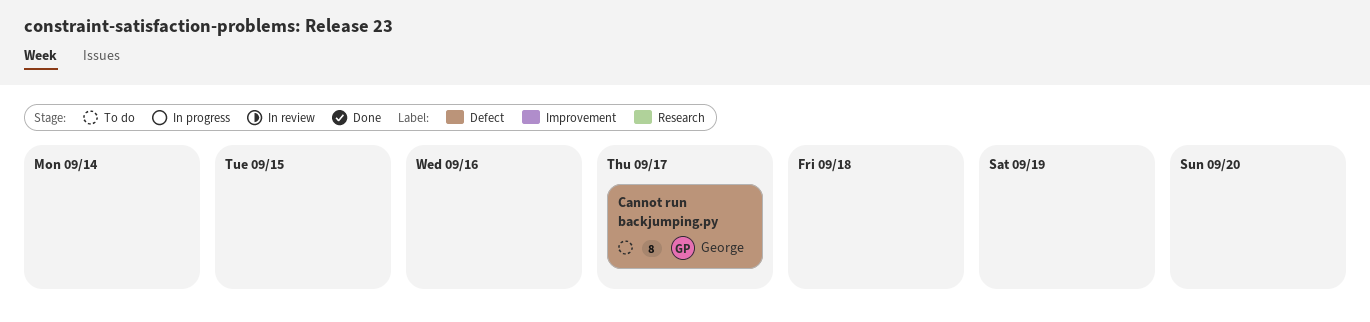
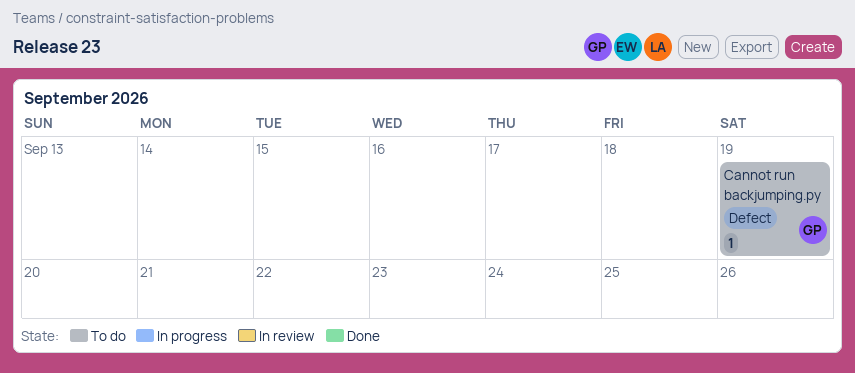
Cannot run backjumping.py, estimate: 8 -> 1
Cannot run backjumping.py, due: Sep 17 -> Sep 19

